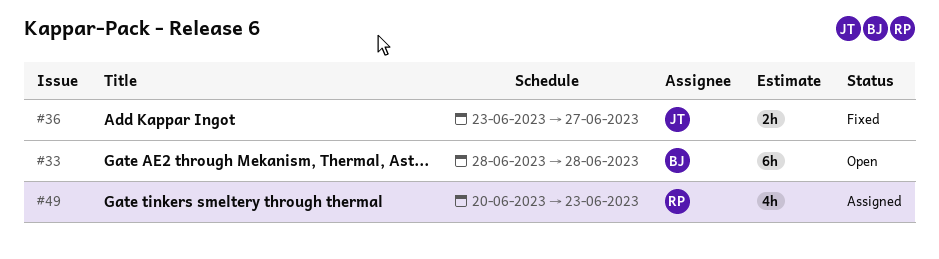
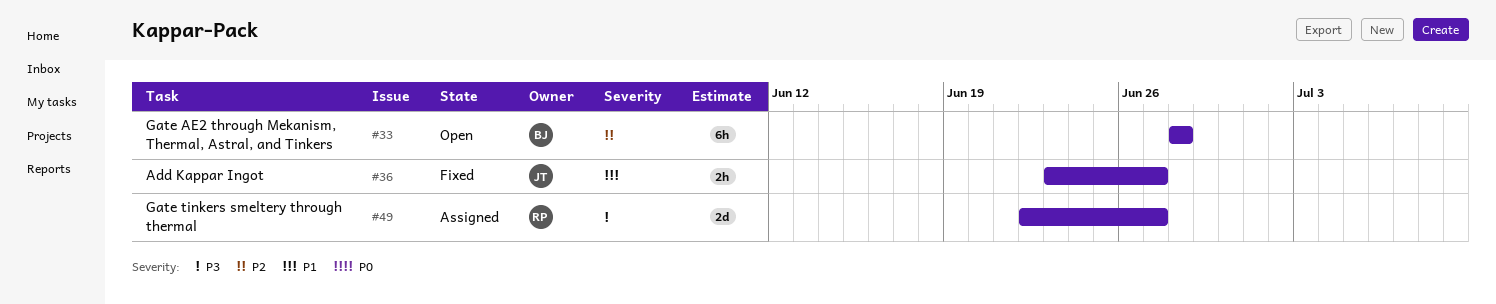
#49, estimate: 4h -> 2d
#49, start: Jun 20 -> Jun 22
#49, due: Jun 23 -> Jun 27

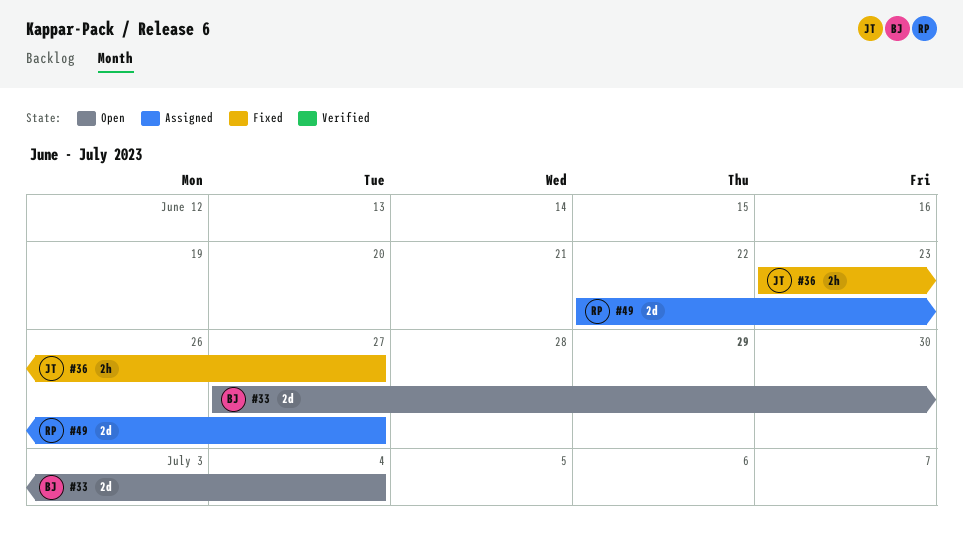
#33, estimate: 6h -> 2d
#33, start: Jun 28 -> Jun 27
#33, due: Jun 28 -> Jul 4

